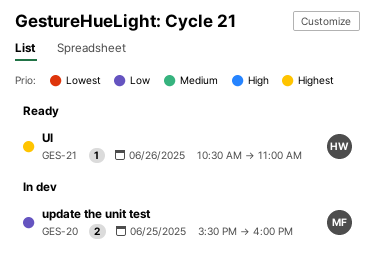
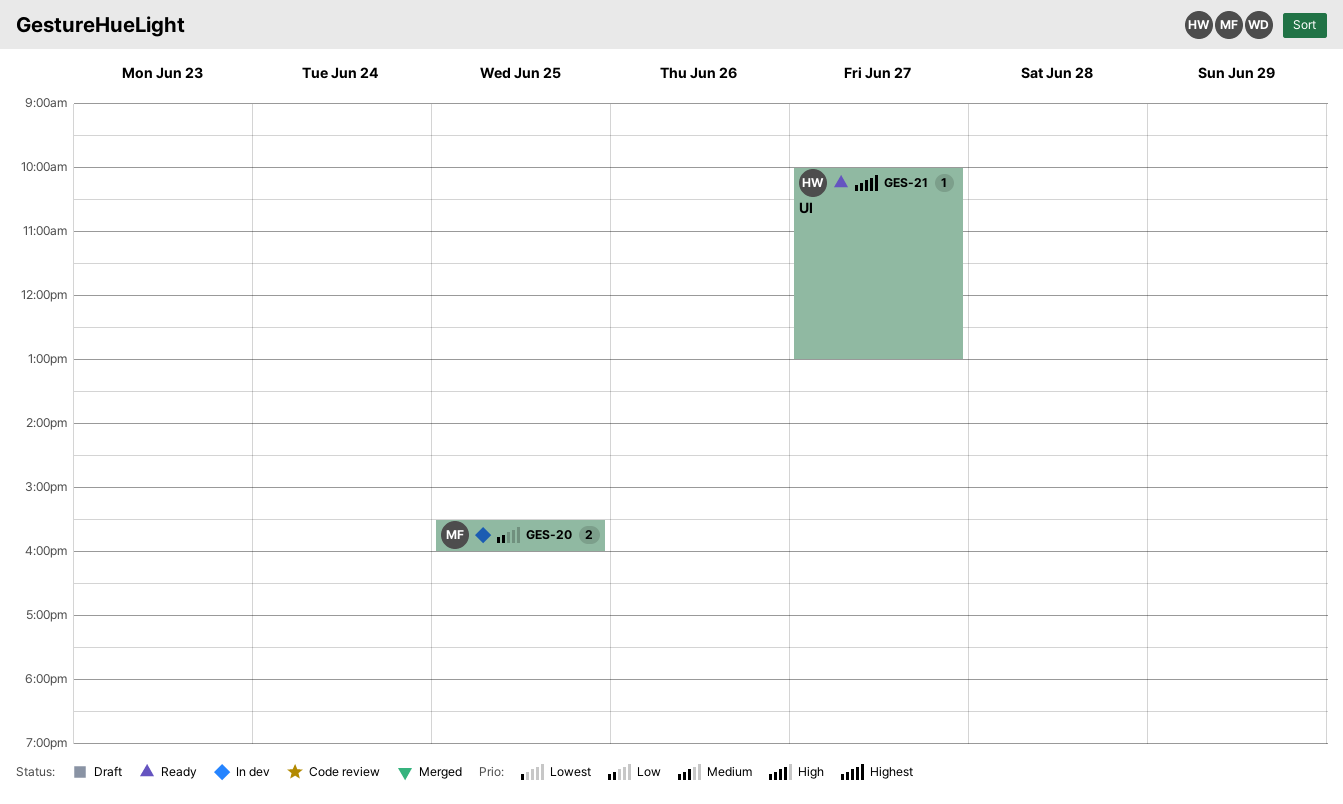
GES-21, day: Jun 26 -> Jun 27
GES-21, begins: 10:30 -> 10:00
GES-21, ends: 11:00 -> 13:00

